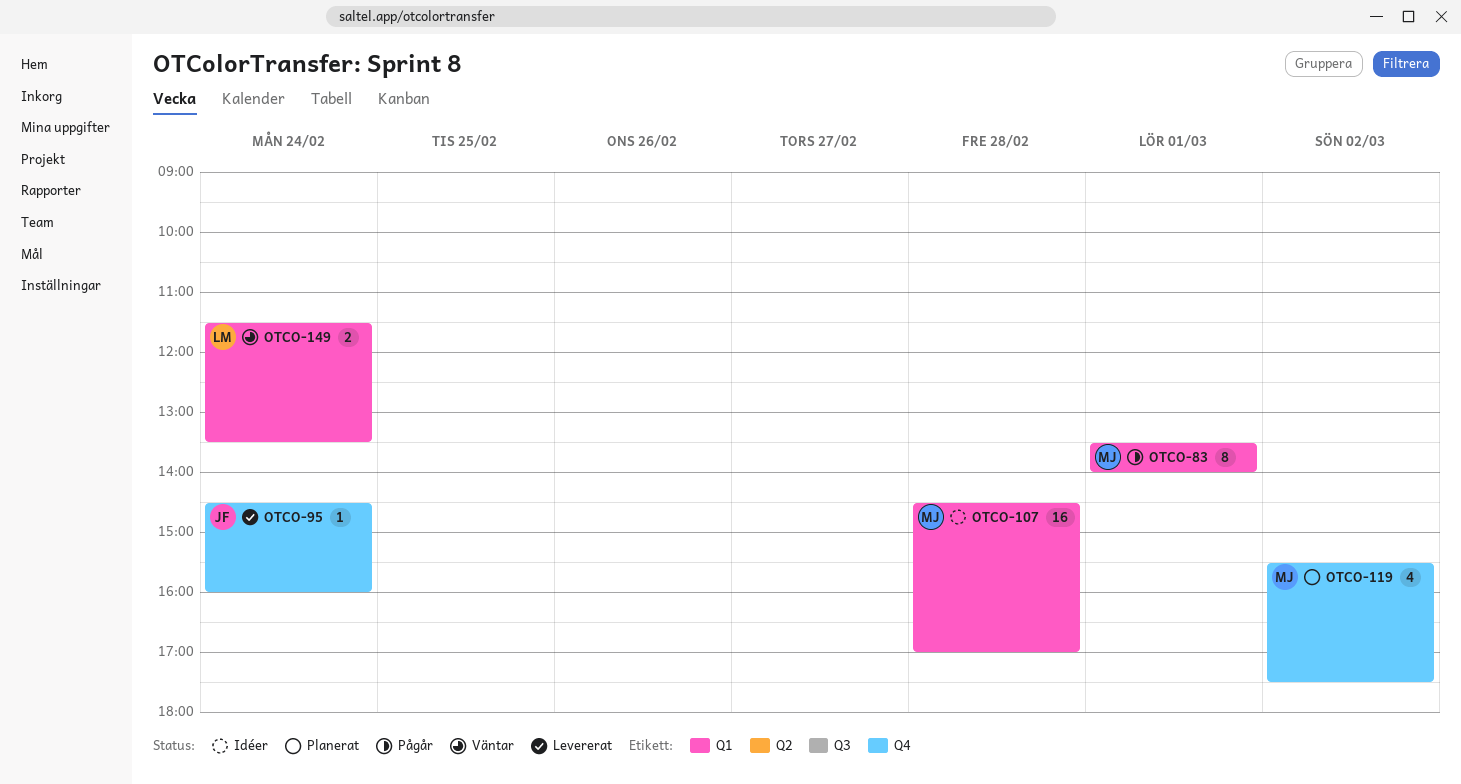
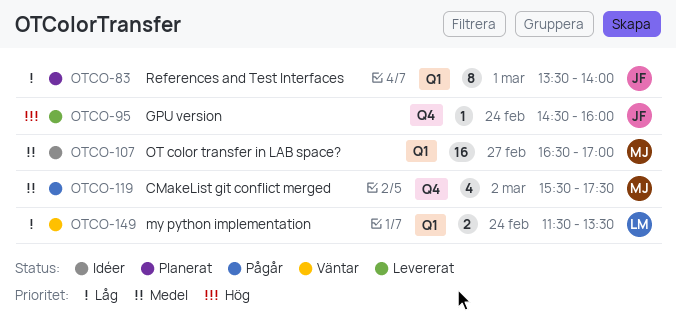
OTCO-83, status: Pågår -> Planerat
OTCO-83, owner: MJ -> JF
OTCO-107, day: Feb 28 -> Feb 27
OTCO-107, begins: 14:30 -> 16:30
OTCO-119, status: Planerat -> Pågår

